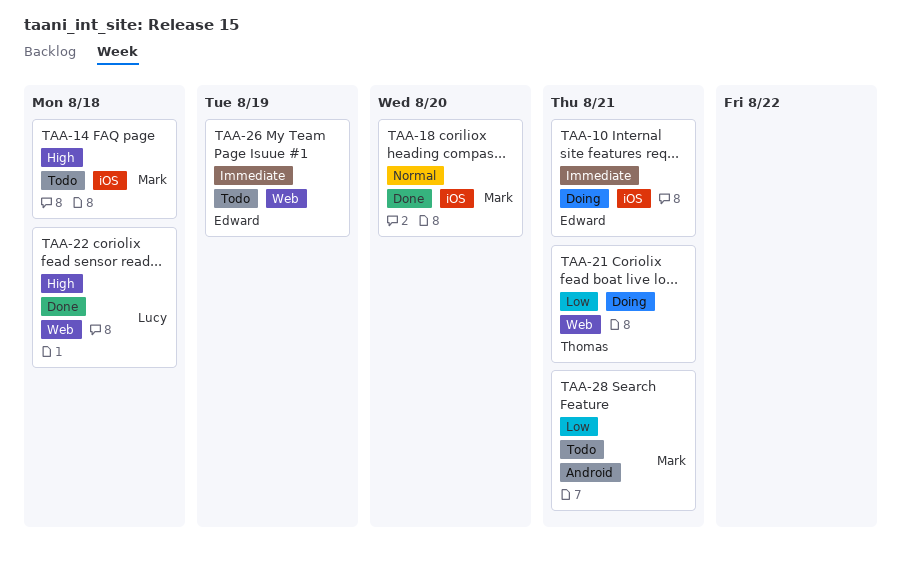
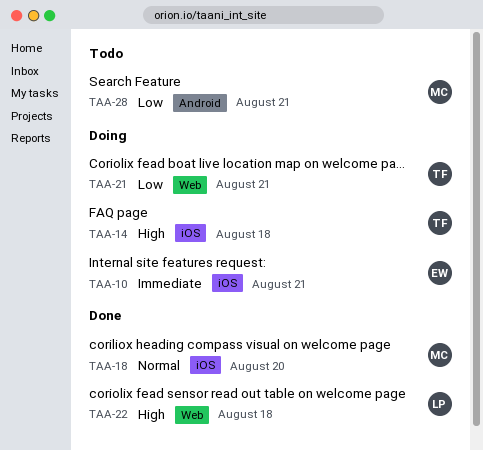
TAA-14, status: Todo -> Doing
TAA-14, owner: Mark -> Thomas
TAA-26: present -> none

